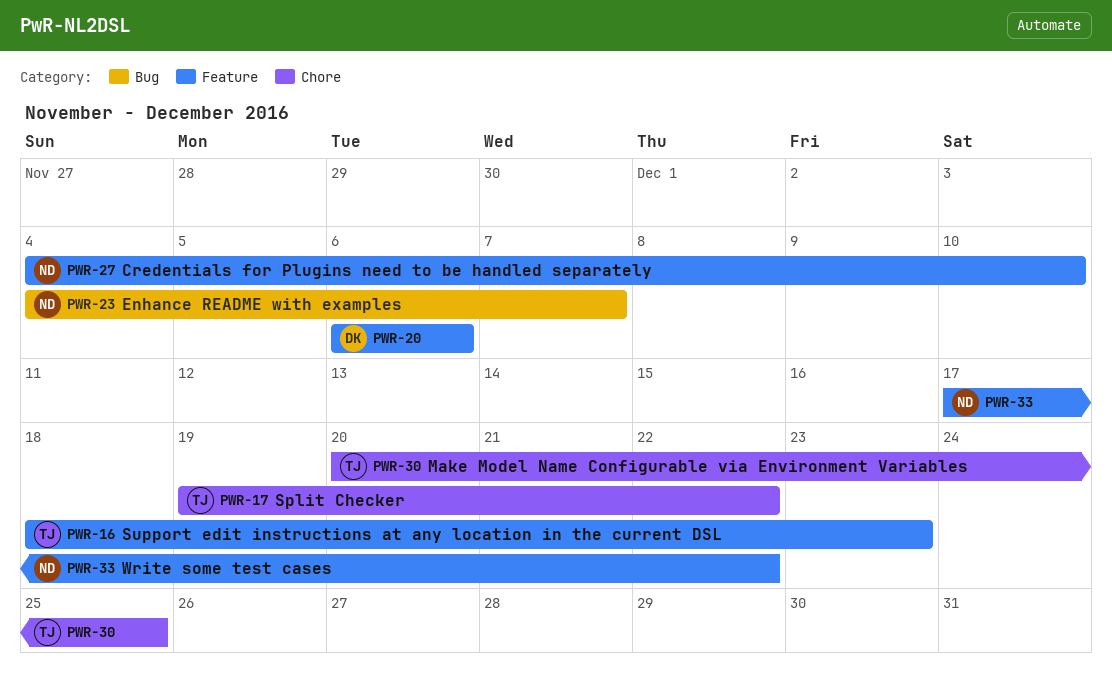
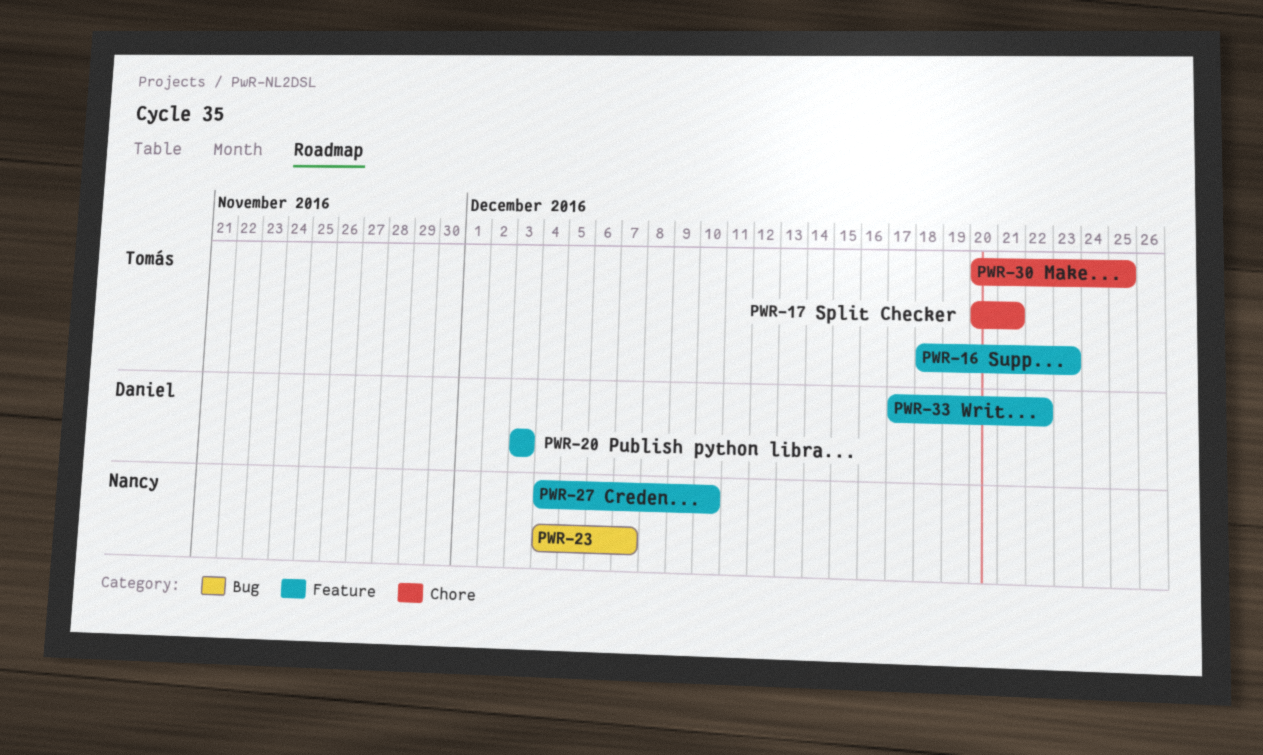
PWR-17, start: Dec 19 -> Dec 20
PWR-17, due: Dec 22 -> Dec 21
PWR-20, start: Dec 6 -> Dec 3
PWR-20, due: Dec 6 -> Dec 3
PWR-33, owner: Nancy -> Daniel

